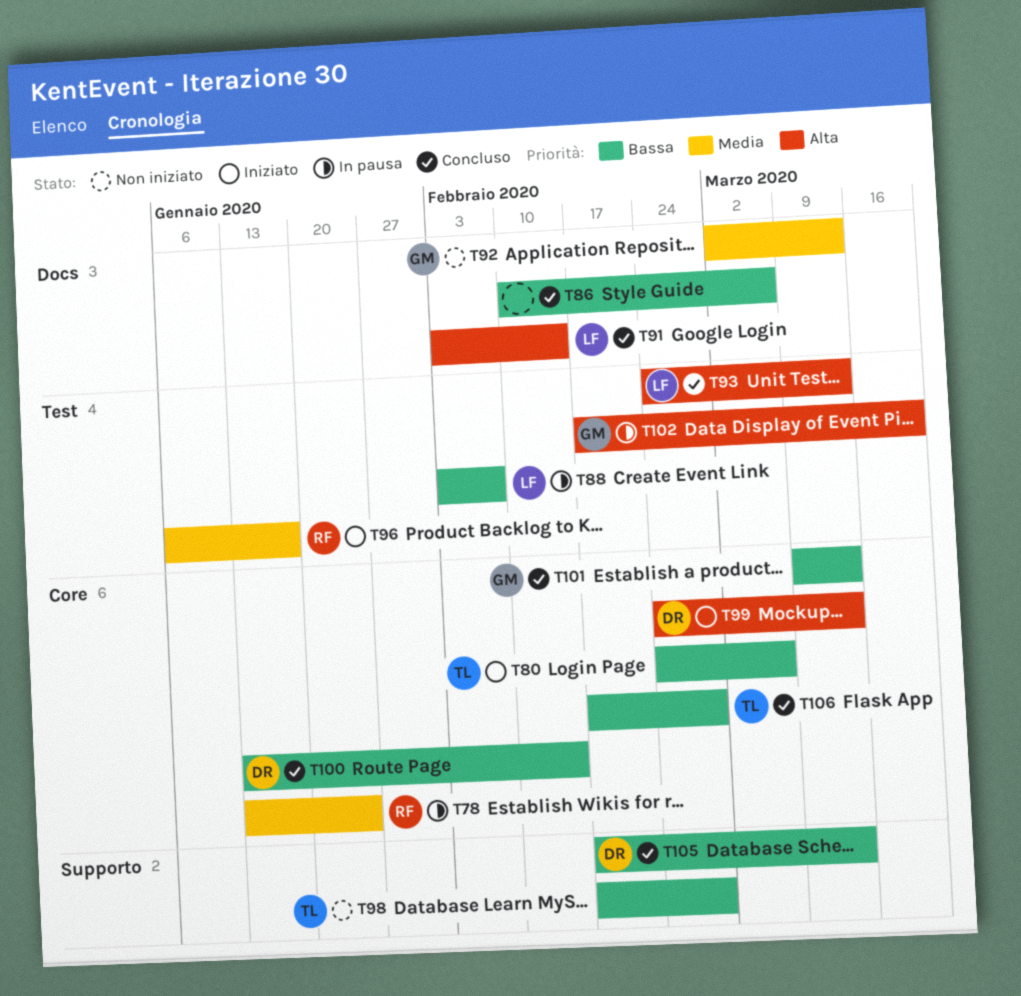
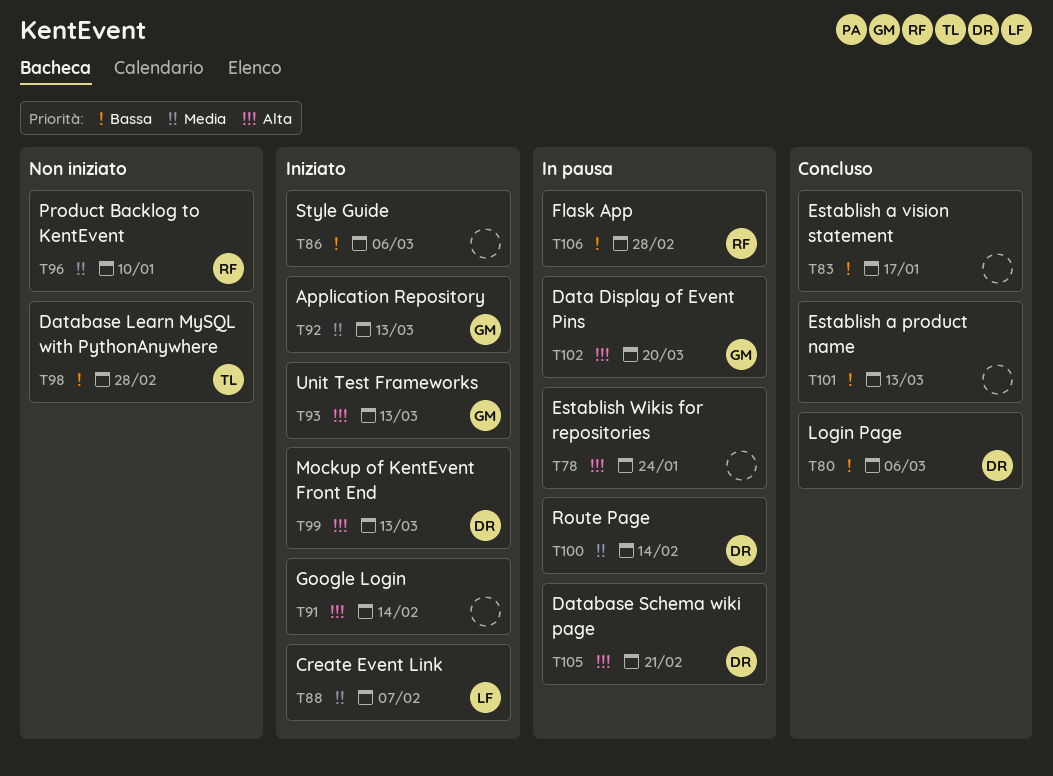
T78, owner: RF -> none
T78, priority: Media -> Alta
T80, status: Iniziato -> Concluso
T80, owner: TL -> DR
T83: none -> present
T86, status: Concluso -> Iniziato
T88, status: In pausa -> Iniziato
T88, priority: Bassa -> Media
T91, status: Concluso -> Iniziato
T91, owner: LF -> none
T92, status: Non iniziato -> Iniziato
T93, status: Concluso -> Iniziato
T93, owner: LF -> GM
T96, status: Iniziato -> Non iniziato
T96, due: Jan 17 -> Jan 10
T100, status: Concluso -> In pausa
T100, priority: Bassa -> Media
T101, owner: GM -> none
T105, status: Concluso -> In pausa
T105, priority: Bassa -> Alta
T105, due: Mar 13 -> Feb 21
T106, status: Concluso -> In pausa
T106, owner: TL -> RF

